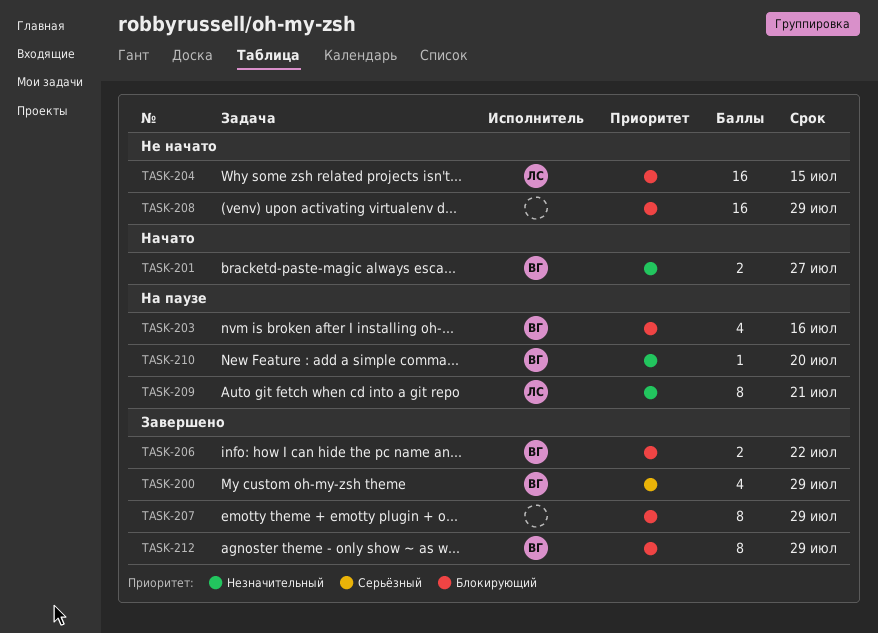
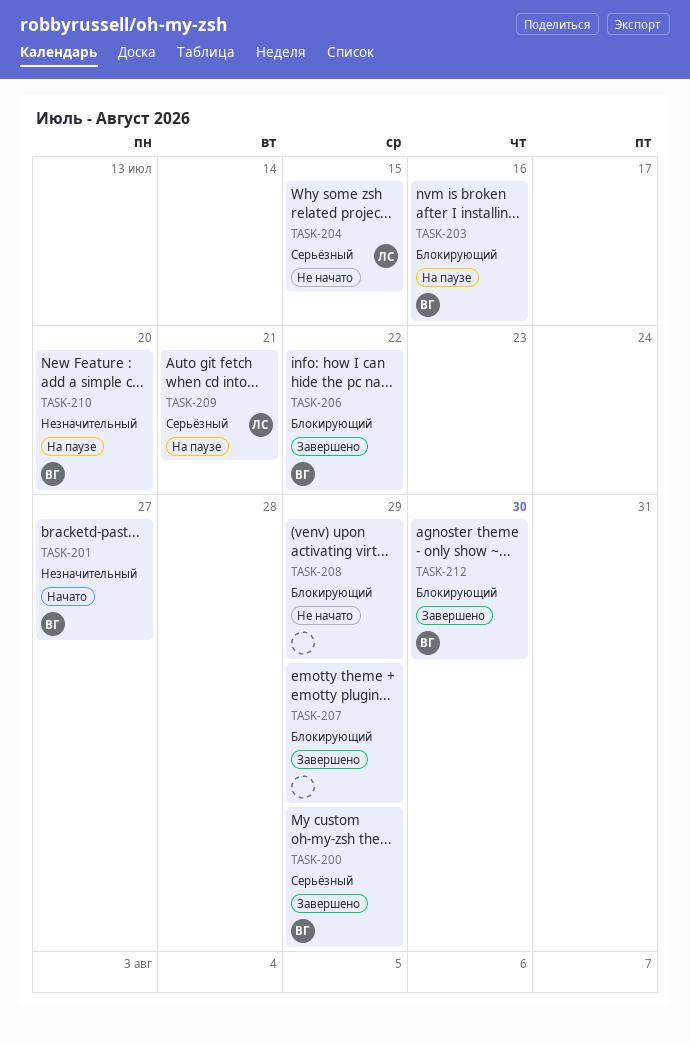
TASK-204, priority: Блокирующий -> Серьёзный
TASK-209, priority: Незначительный -> Серьёзный
TASK-212, due: Jul 29 -> Jul 30

